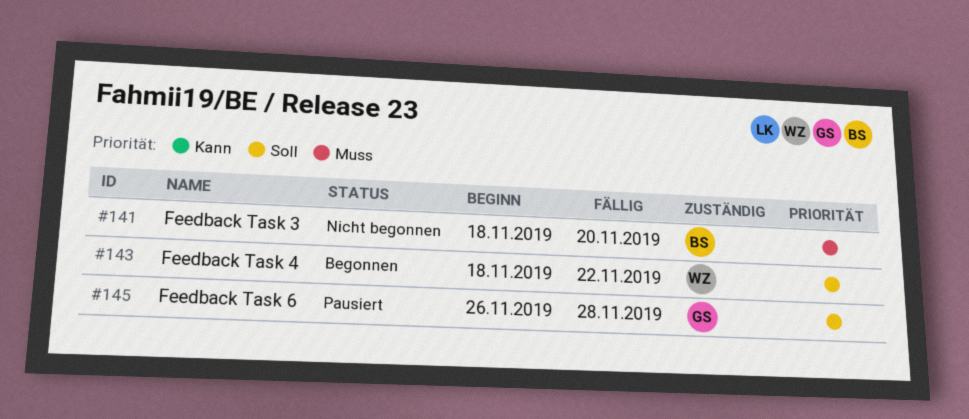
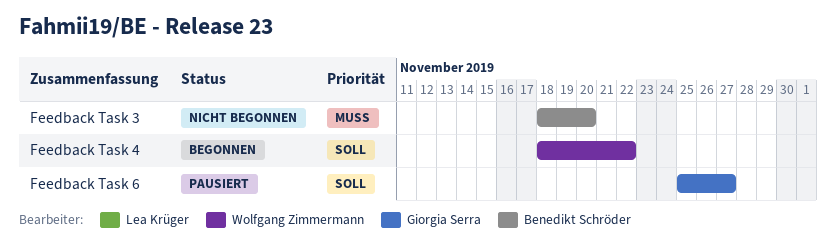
Feedback Task 6, start: Nov 26 -> Nov 25
Feedback Task 6, due: Nov 28 -> Nov 27

